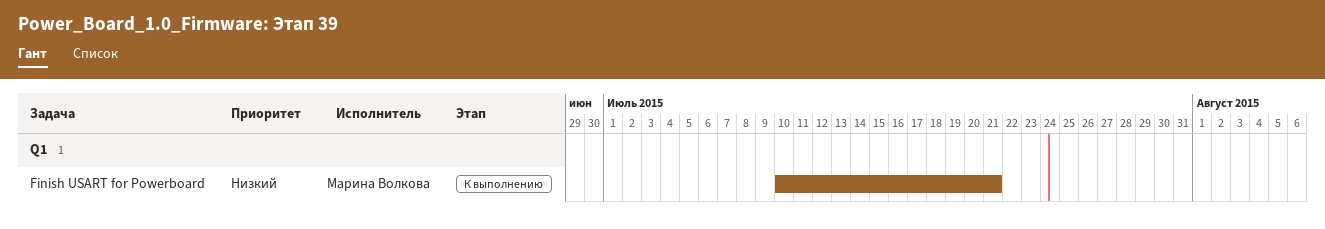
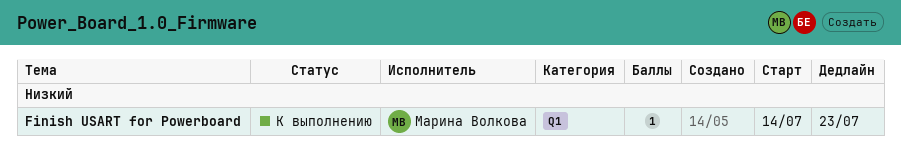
Finish USART for Powerboard, start: Jul 10 -> Jul 14
Finish USART for Powerboard, due: Jul 21 -> Jul 23

